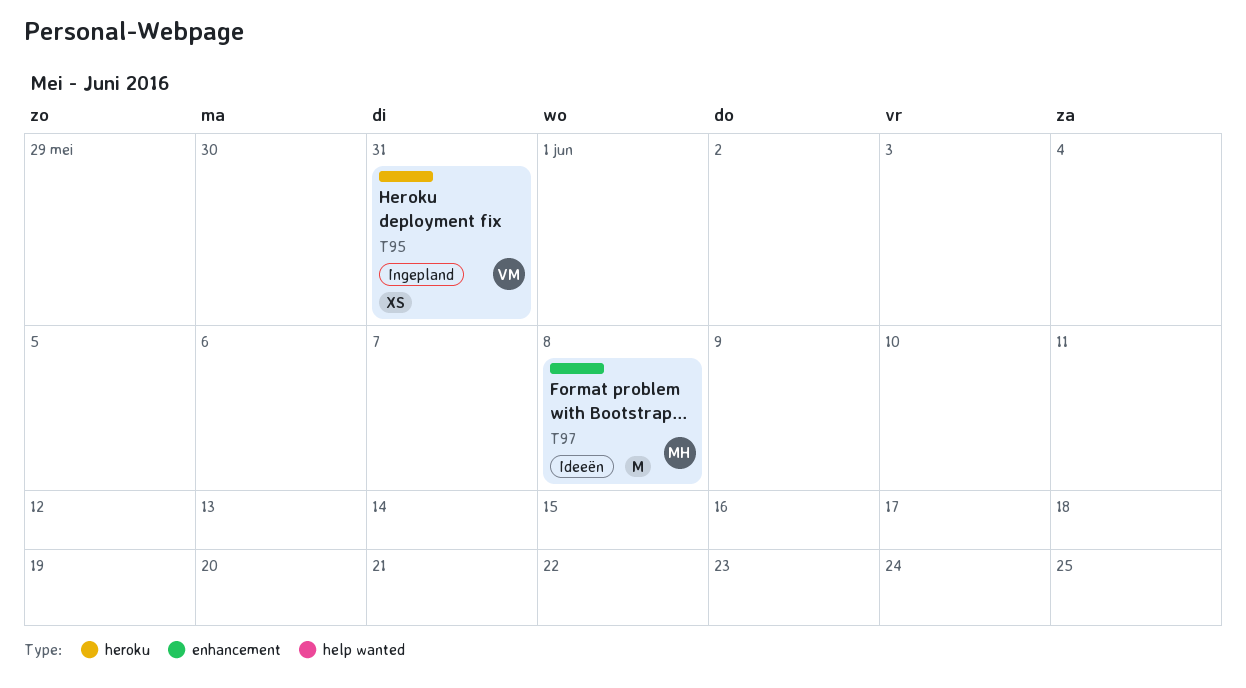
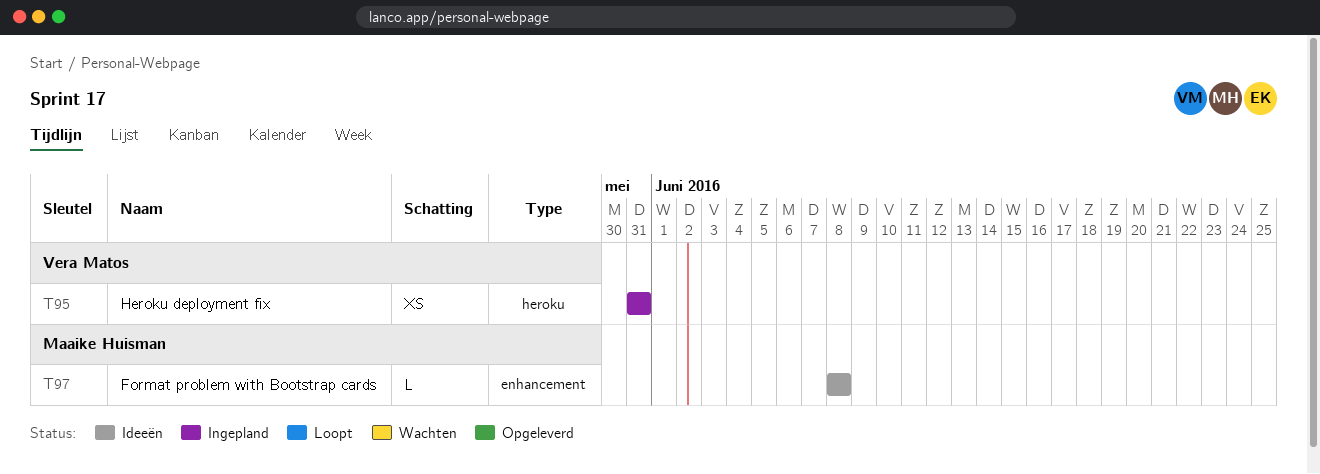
T97, estimate: M -> L

